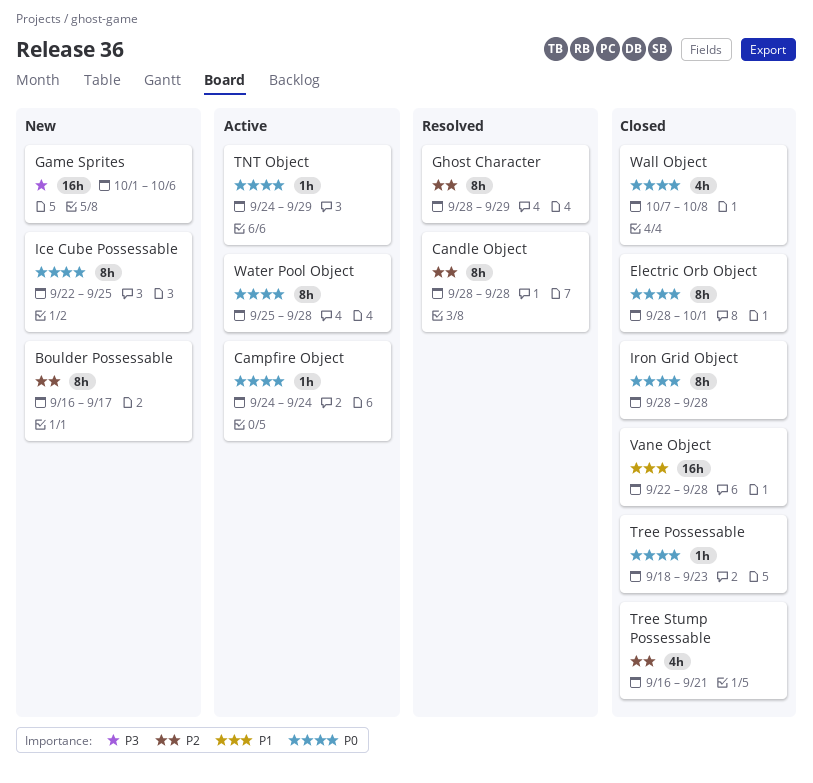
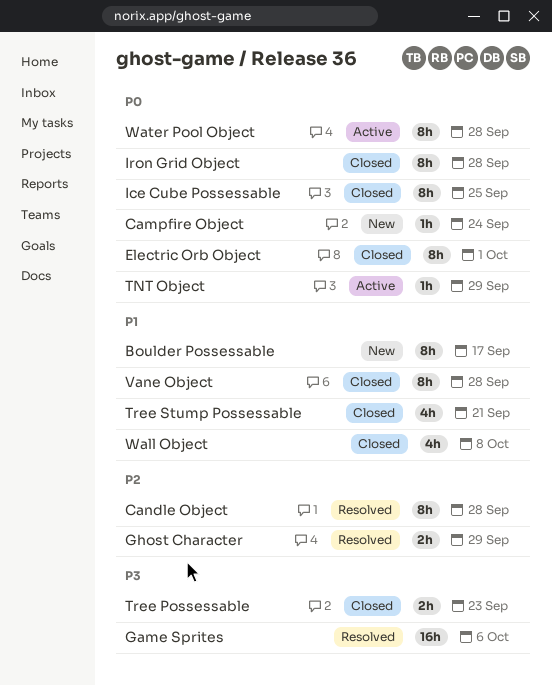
Boulder Possessable, priority: P2 -> P1
Campfire Object, status: Active -> New
Game Sprites, status: New -> Resolved
Ghost Character, estimate: 8h -> 2h
Ice Cube Possessable, status: New -> Closed
Tree Possessable, priority: P0 -> P3
Tree Possessable, estimate: 1h -> 2h
Tree Stump Possessable, priority: P2 -> P1
Vane Object, estimate: 16h -> 8h
Wall Object, priority: P0 -> P1

